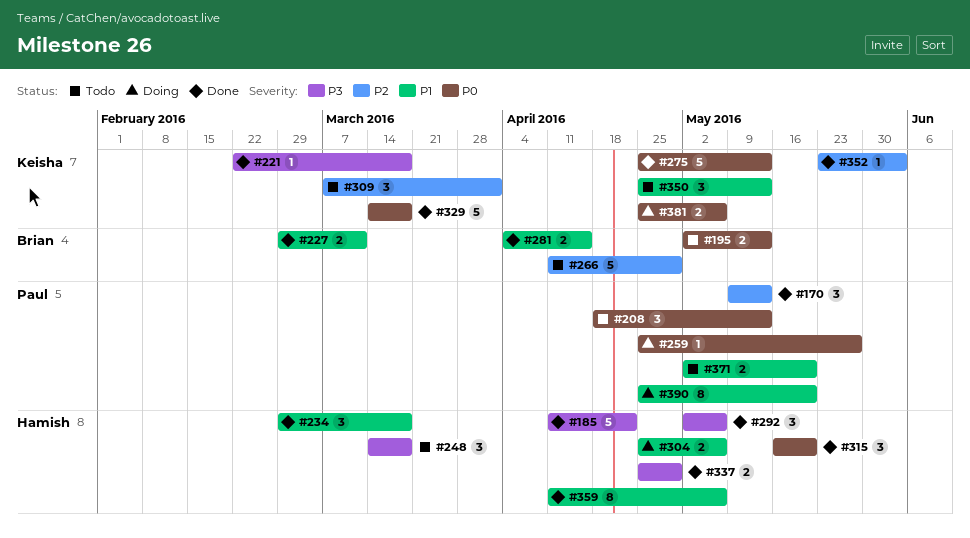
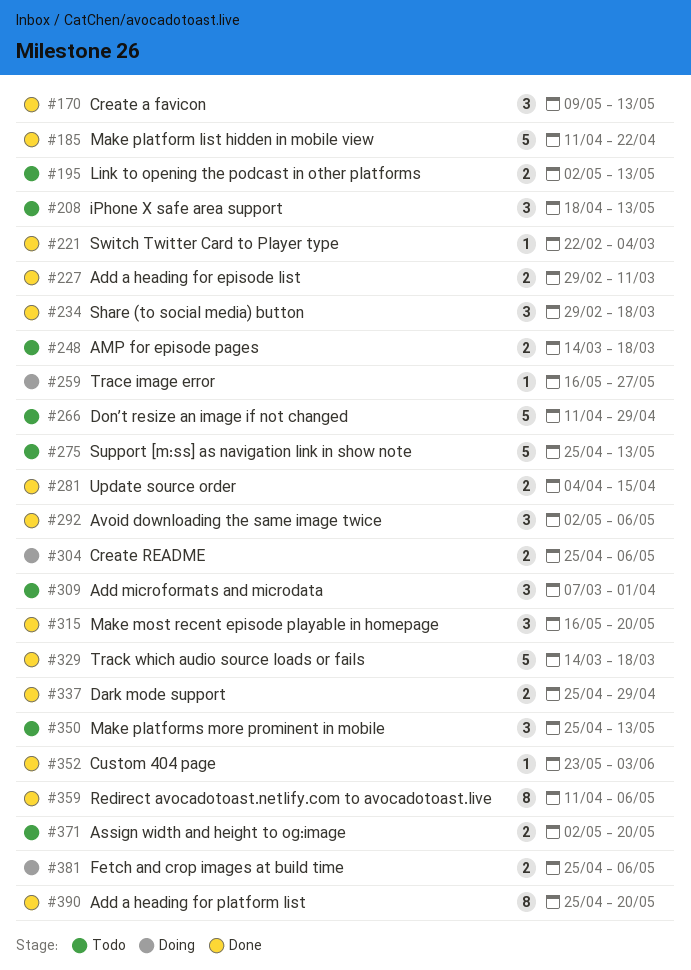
#221, due: Mar 18 -> Mar 4
#248, estimate: 3 -> 2
#259, start: Apr 25 -> May 16
#275, status: Done -> Todo
#390, status: Doing -> Done

